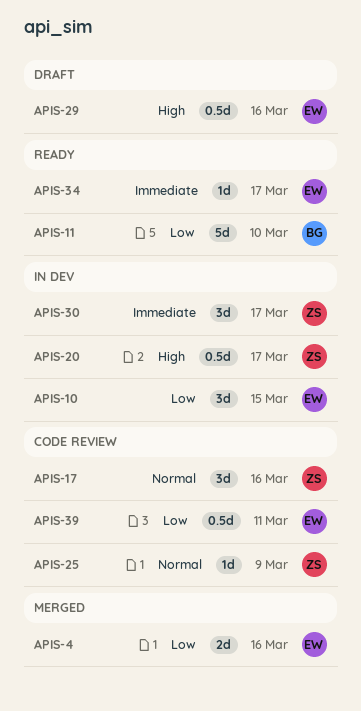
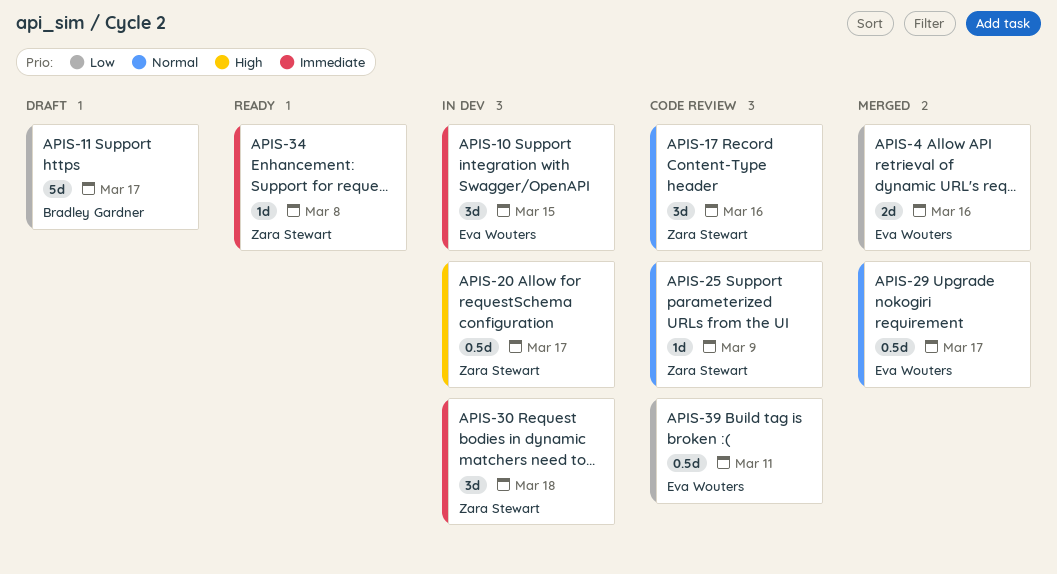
APIS-10, priority: Low -> Immediate
APIS-11, status: Ready -> Draft
APIS-11, due: Mar 10 -> Mar 17
APIS-29, status: Draft -> Merged
APIS-29, priority: High -> Normal
APIS-29, due: Mar 16 -> Mar 17
APIS-30, due: Mar 17 -> Mar 18
APIS-34, owner: Eva Wouters -> Zara Stewart
APIS-34, due: Mar 17 -> Mar 8

